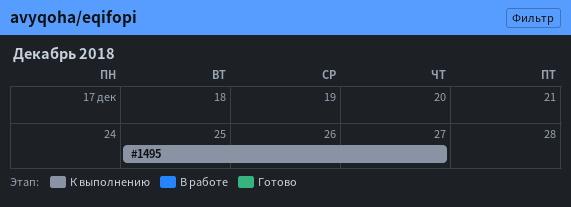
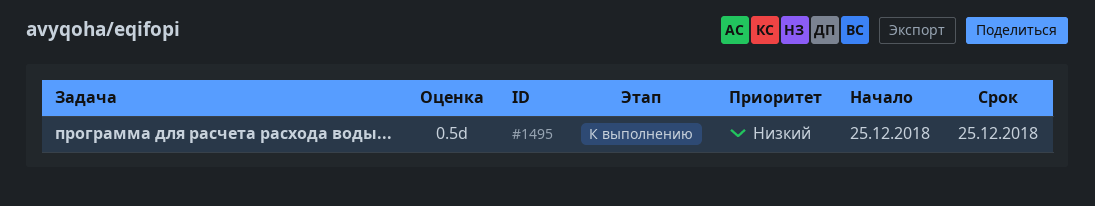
#1495, due: Dec 27 -> Dec 25

